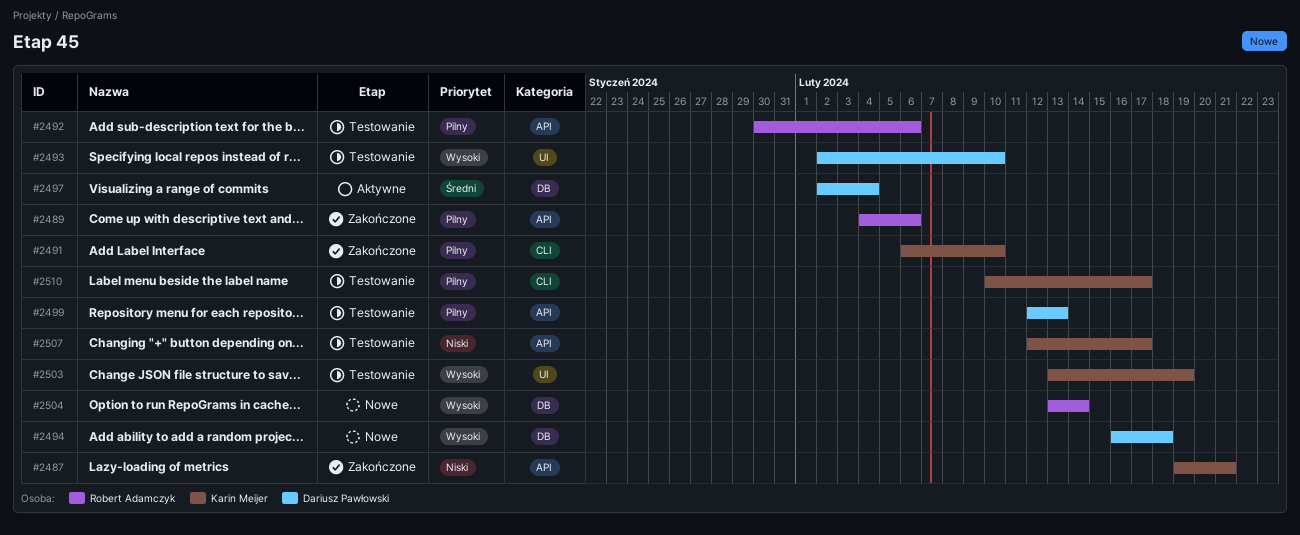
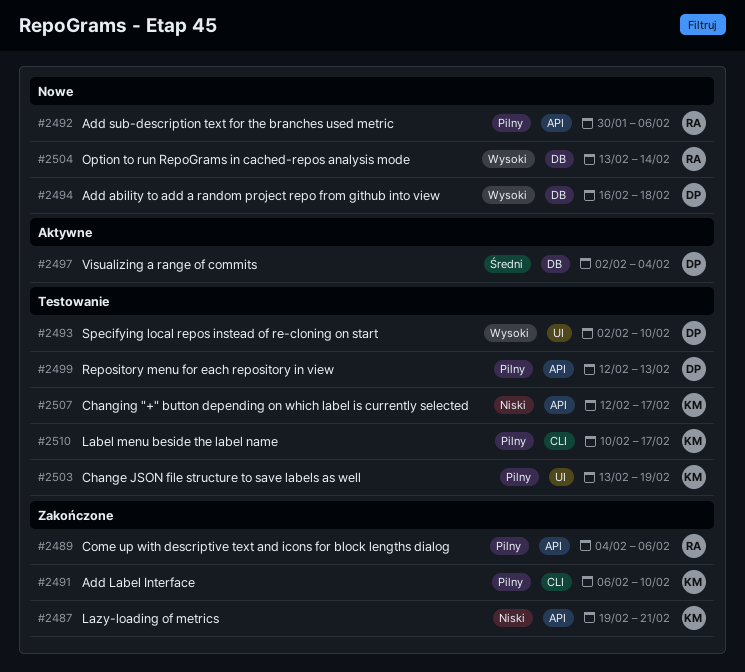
#2492, status: Testowanie -> Nowe
#2503, priority: Wysoki -> Pilny

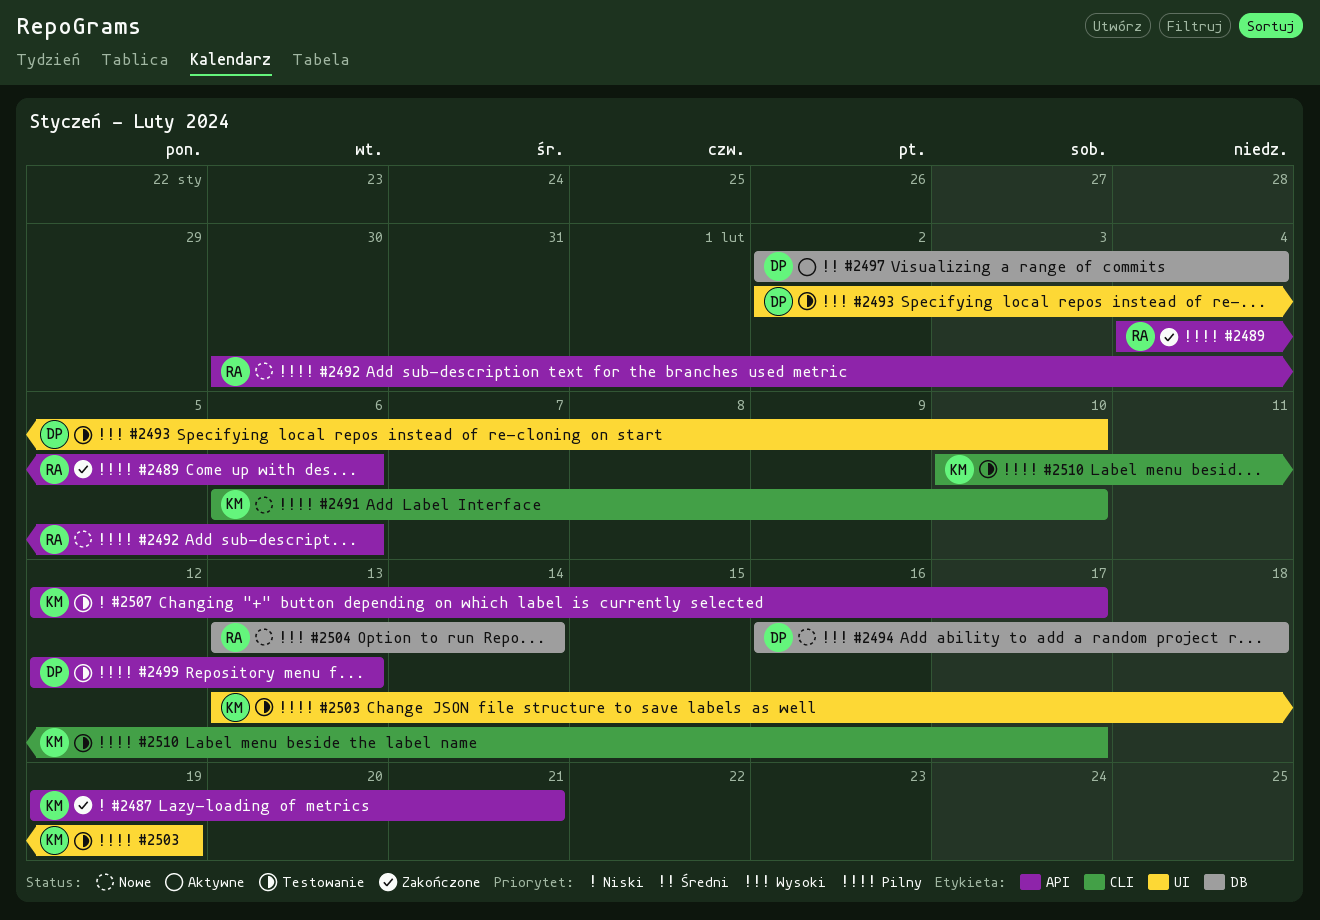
#2491, status: Zakończone -> Nowe

